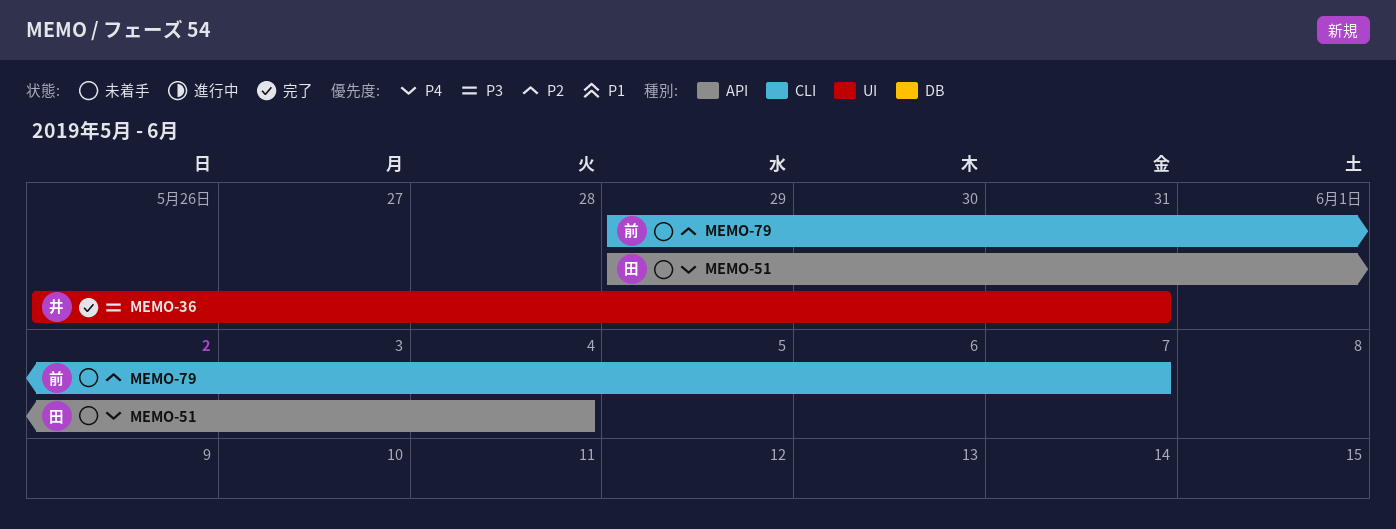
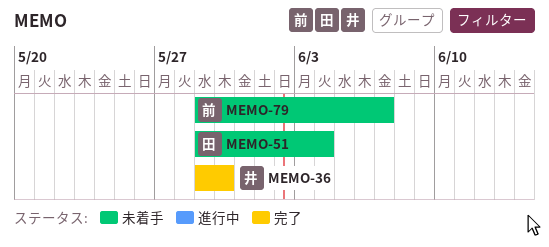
MEMO-36, start: May 26 -> May 29
MEMO-36, due: May 31 -> May 30

